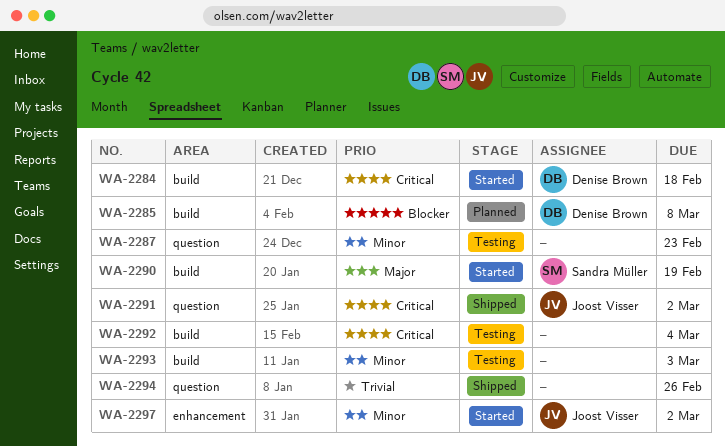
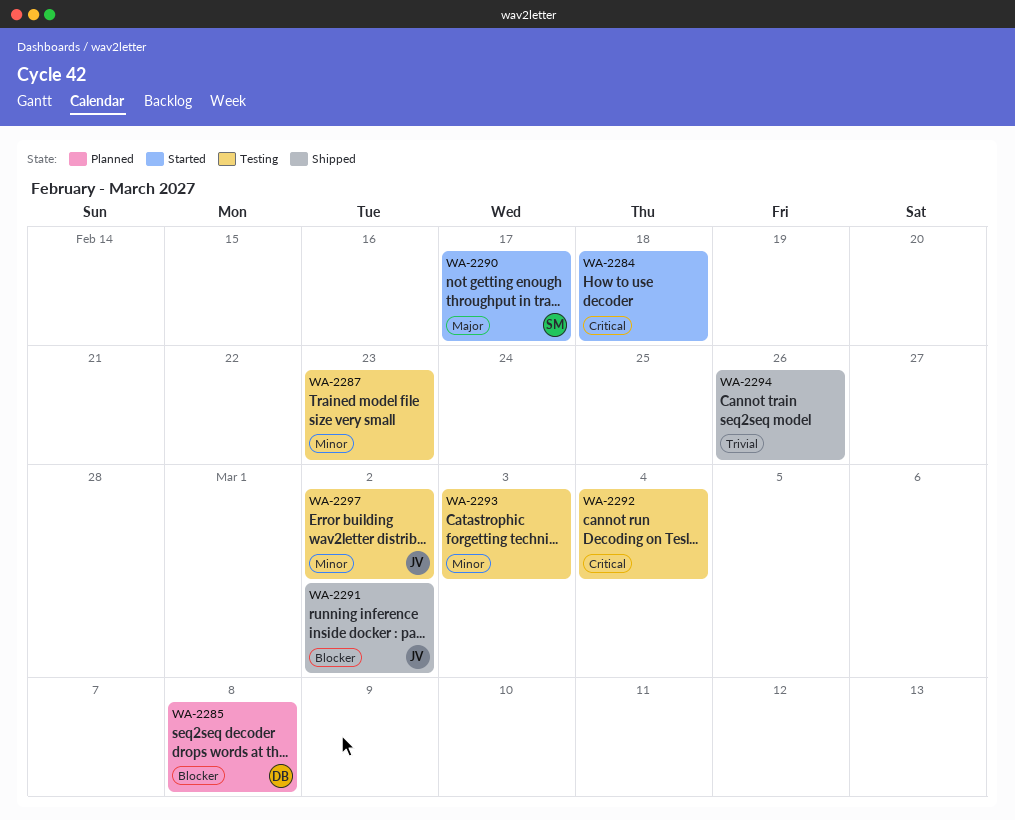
WA-2284, owner: Denise Brown -> none
WA-2290, due: Feb 19 -> Feb 17
WA-2291, priority: Critical -> Blocker
WA-2297, status: Started -> Testing

